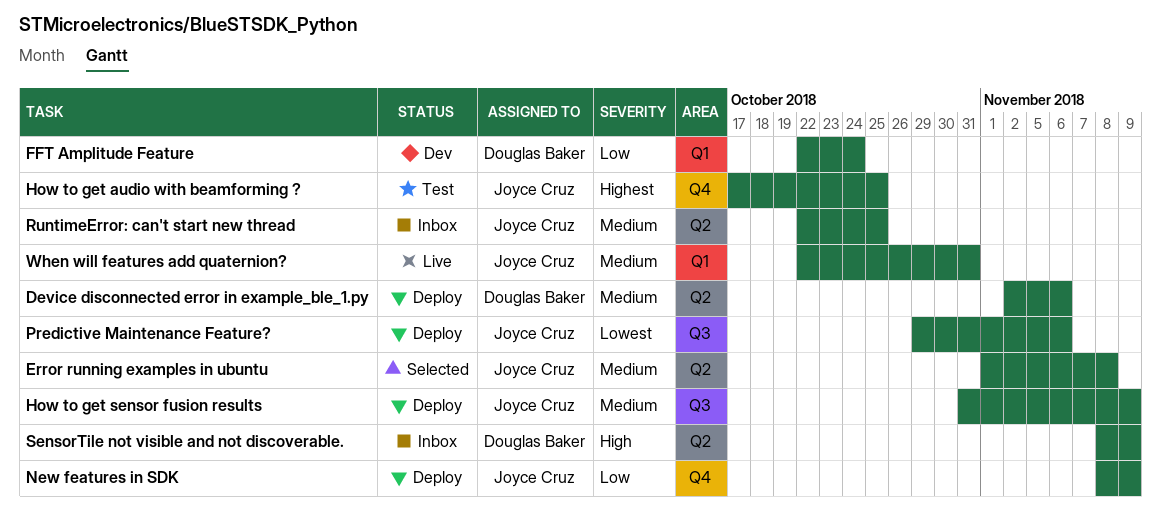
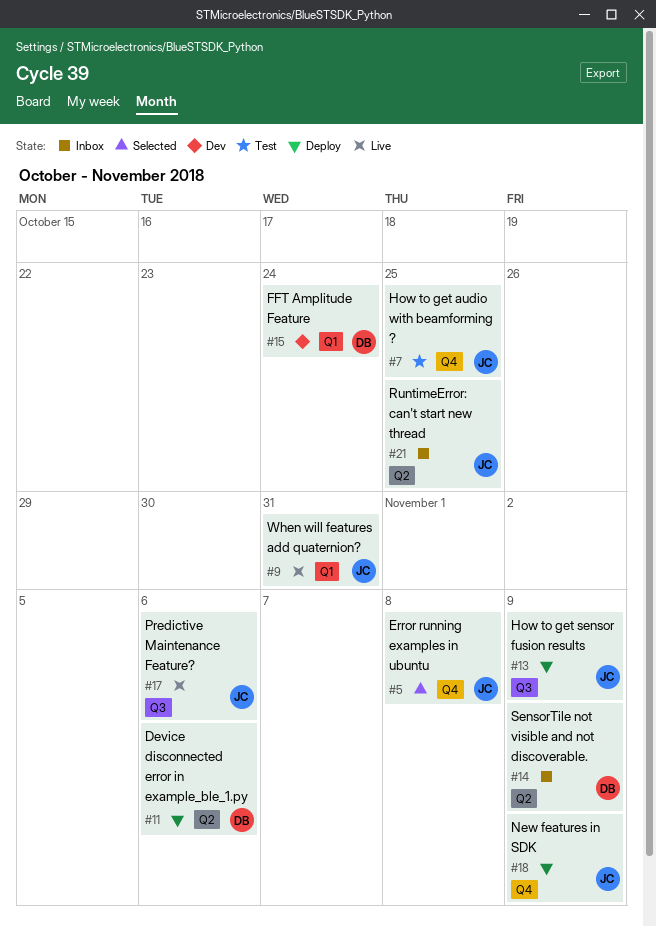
Error running examples in ubuntu, label: Q2 -> Q4
Predictive Maintenance Feature?, status: Deploy -> Live

